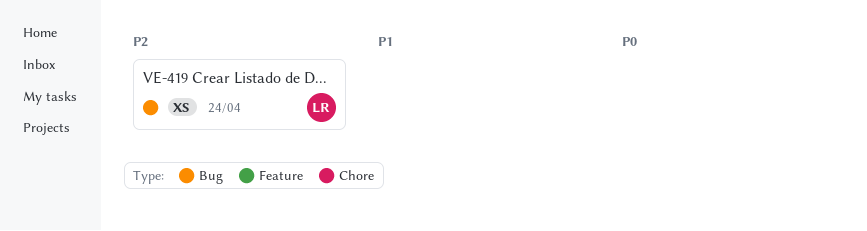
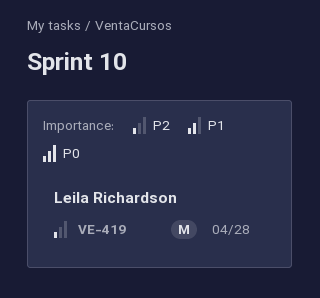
VE-419, estimate: XS -> M
VE-419, due: Apr 24 -> Apr 28

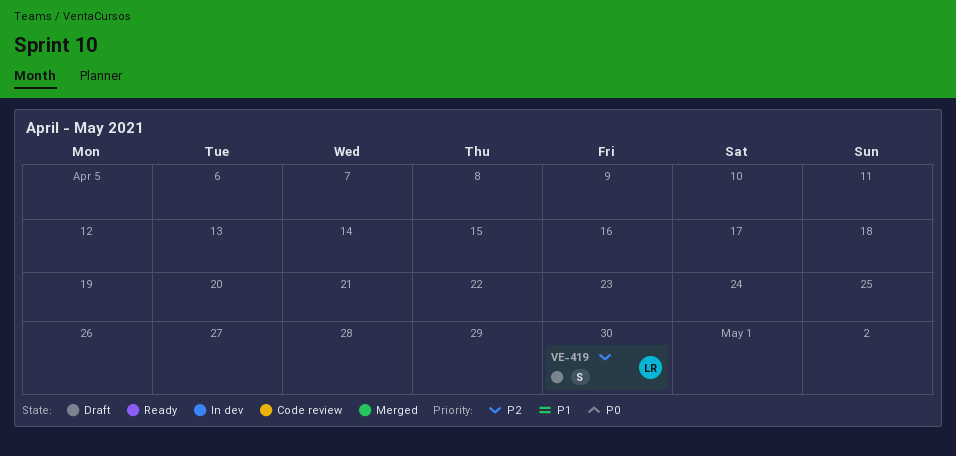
VE-419, estimate: M -> S
VE-419, due: Apr 28 -> Apr 30

